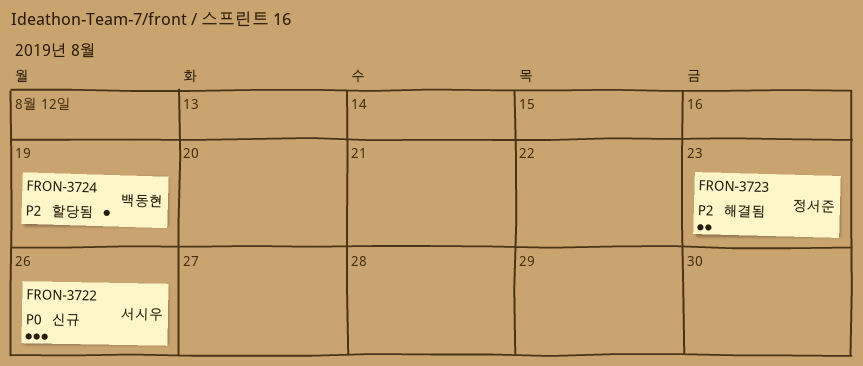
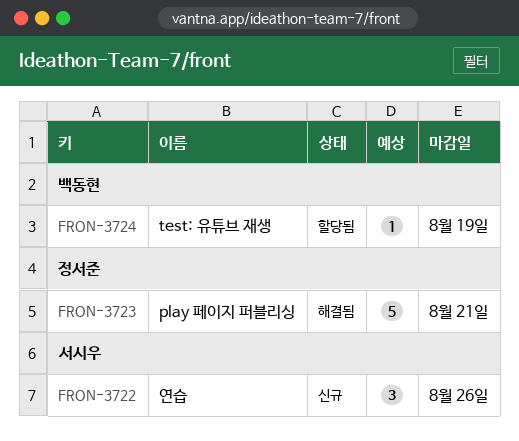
FRON-3723, estimate: 2 -> 5
FRON-3723, due: Aug 23 -> Aug 21

